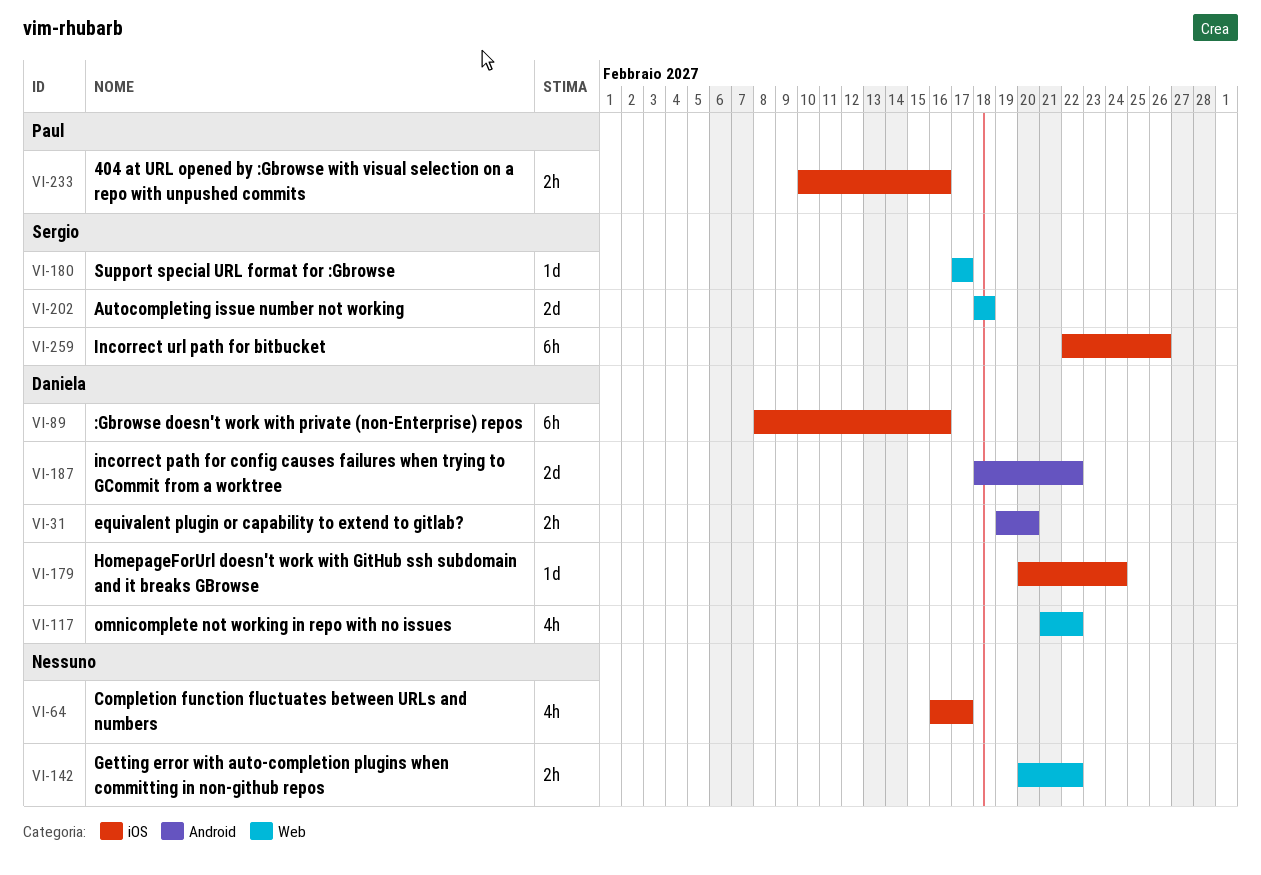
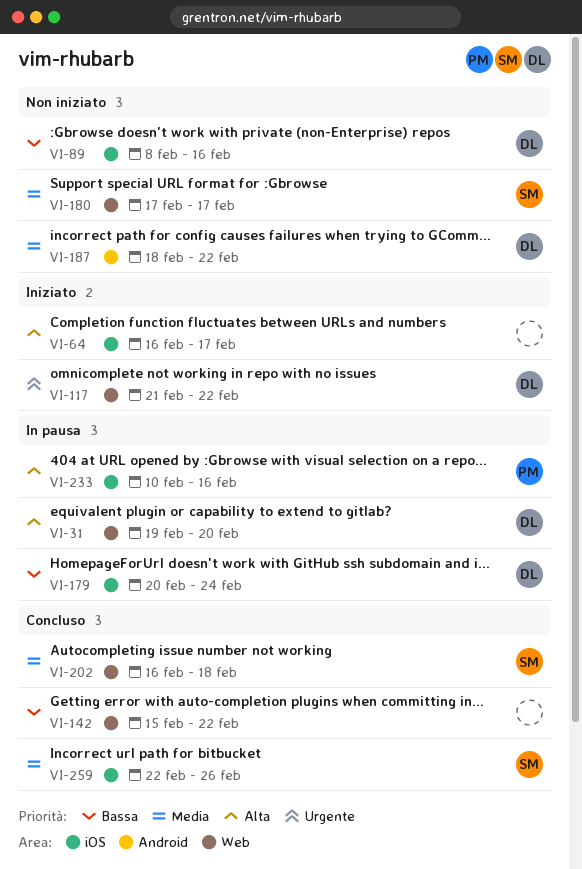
VI-31, label: Android -> Web
VI-142, start: Feb 20 -> Feb 15
VI-202, start: Feb 18 -> Feb 16

